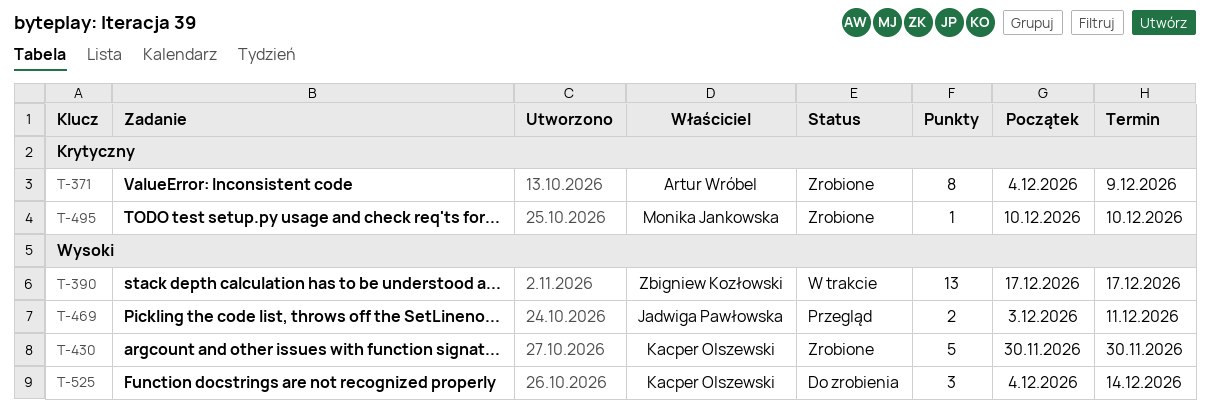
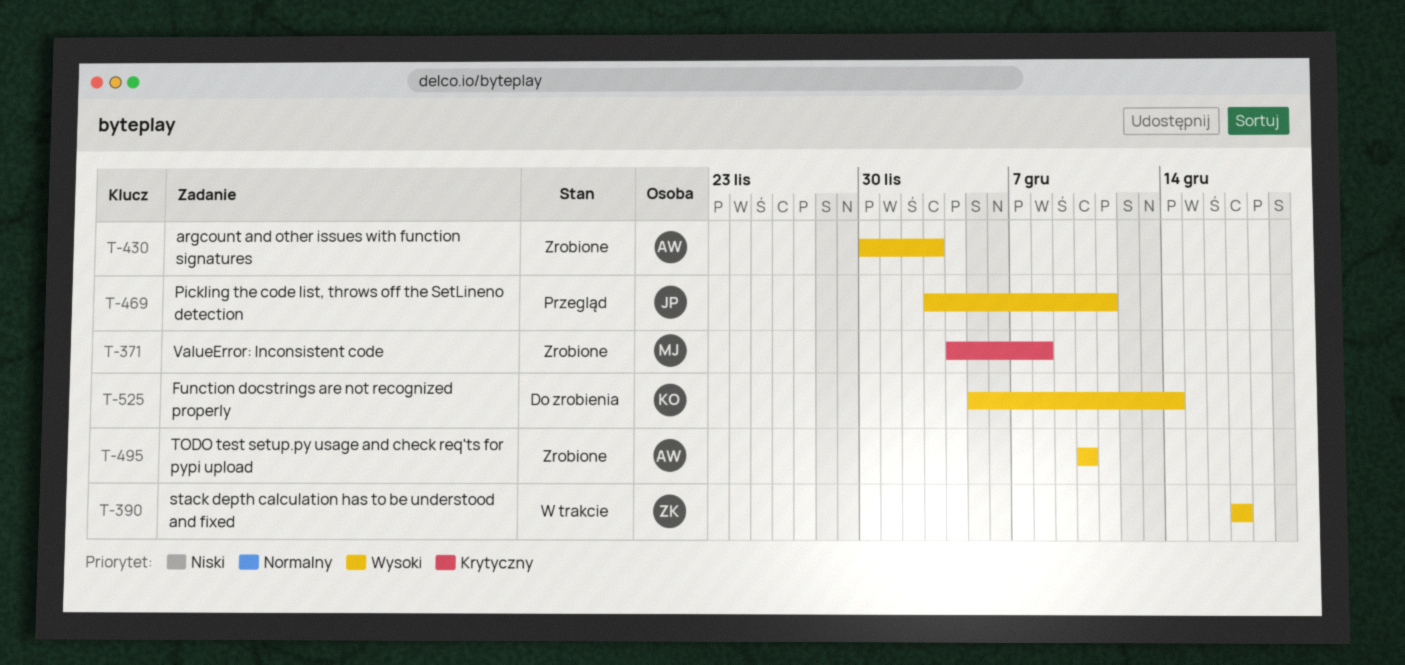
T-371, owner: Artur Wróbel -> Monika Jankowska
T-371, due: Dec 9 -> Dec 8
T-430, owner: Kacper Olszewski -> Artur Wróbel
T-430, due: Nov 30 -> Dec 3
T-495, owner: Monika Jankowska -> Artur Wróbel
T-495, priority: Krytyczny -> Wysoki
T-525, start: Dec 4 -> Dec 5

